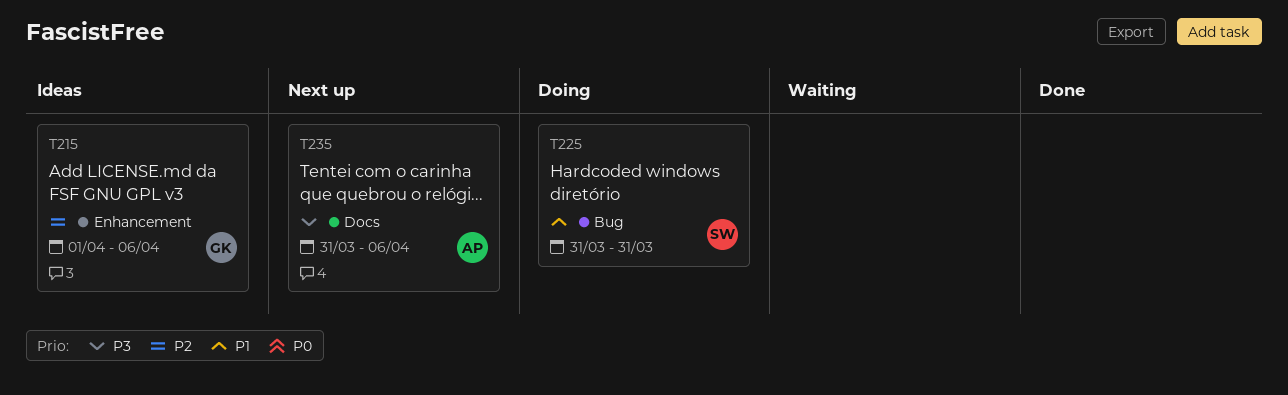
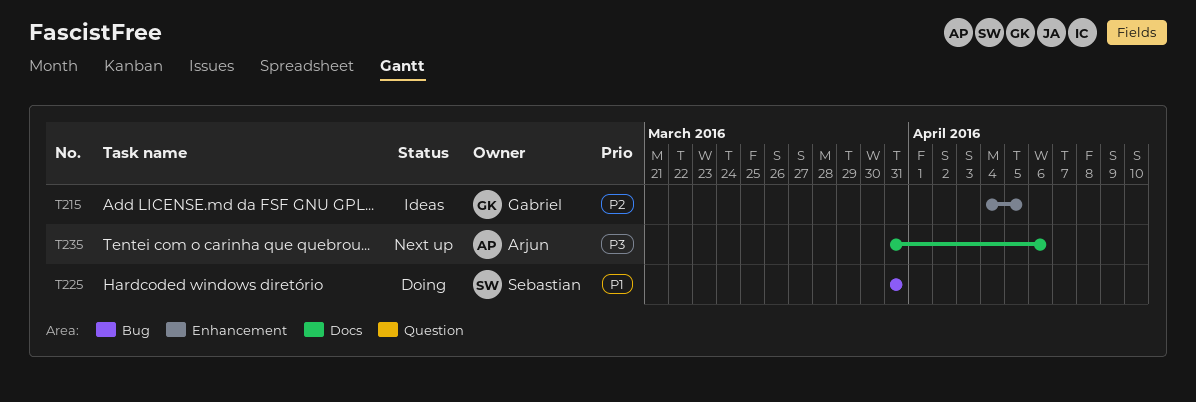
T215, start: Apr 1 -> Apr 4
T215, due: Apr 6 -> Apr 5

